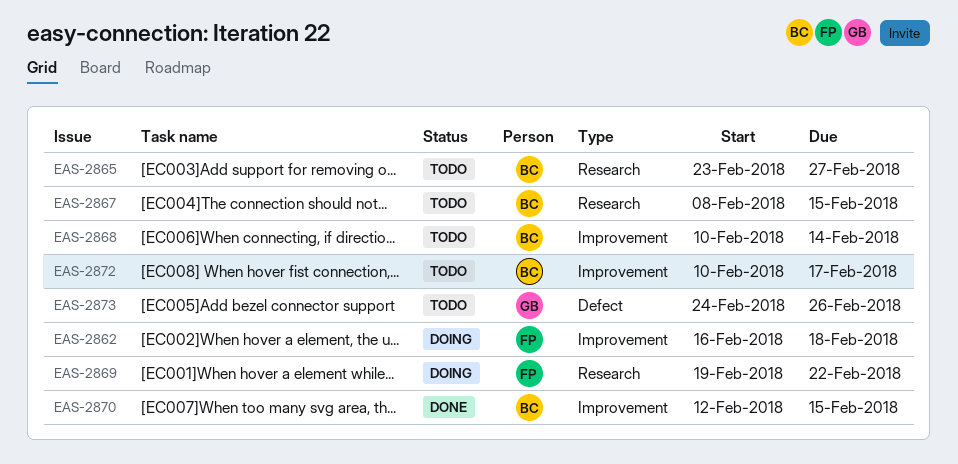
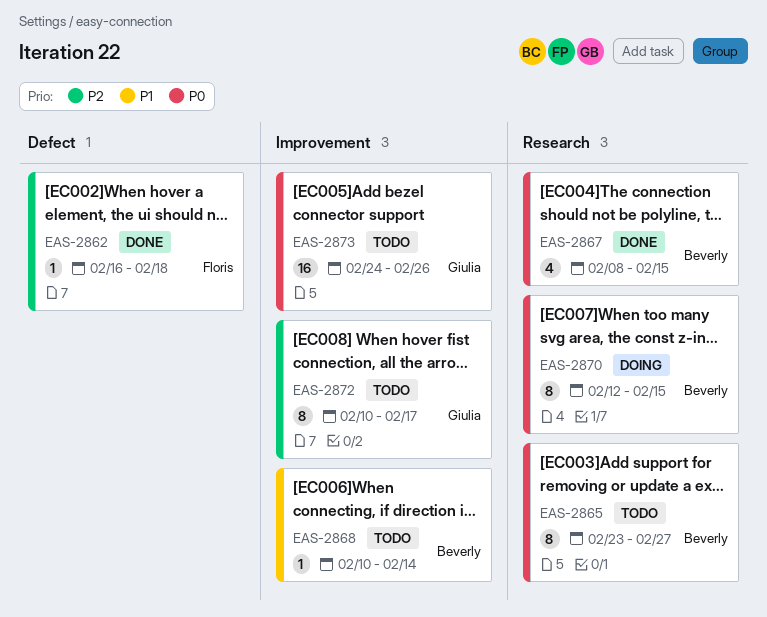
EAS-2862, status: Doing -> Done
EAS-2862, label: Improvement -> Defect
EAS-2867, status: Todo -> Done
EAS-2869: present -> none
EAS-2870, status: Done -> Doing
EAS-2870, label: Improvement -> Research
EAS-2872, owner: Beverly -> Giulia
EAS-2873, label: Defect -> Improvement

